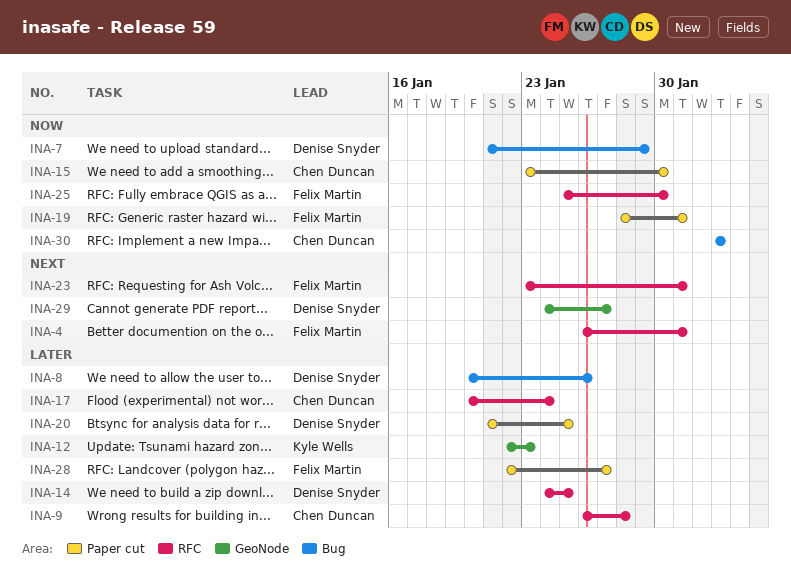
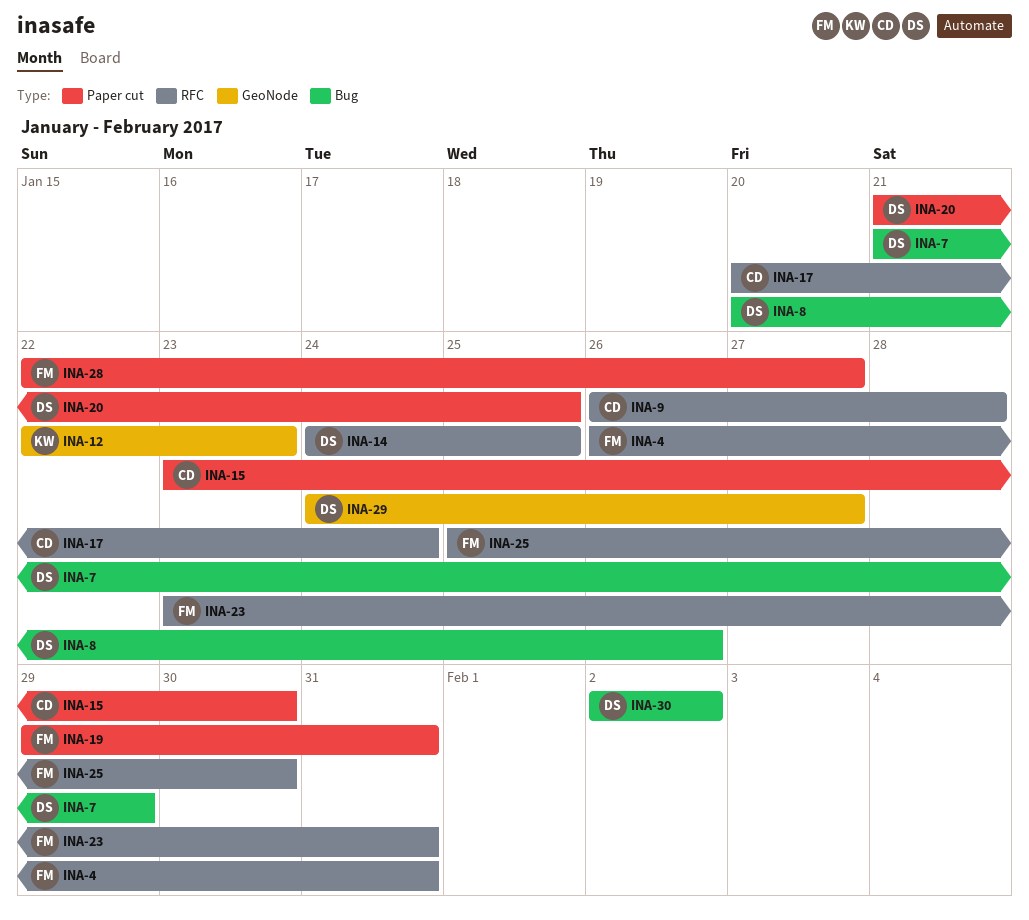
INA-19, start: Jan 28 -> Jan 29
INA-30, owner: Chen Duncan -> Denise Snyder

